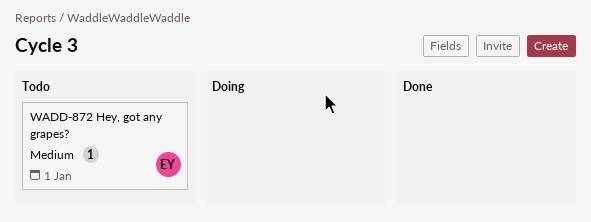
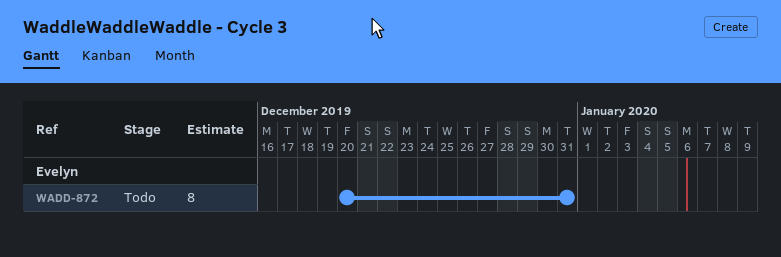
WADD-872, estimate: 1 -> 8
WADD-872, due: Jan 1 -> Dec 31

